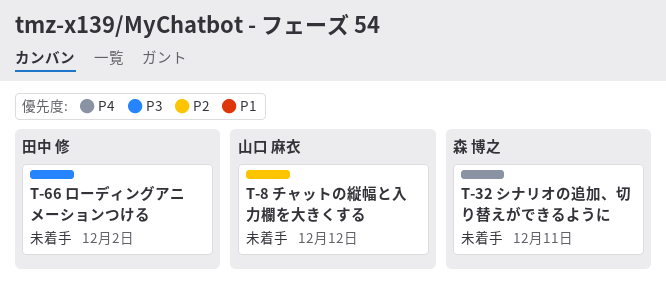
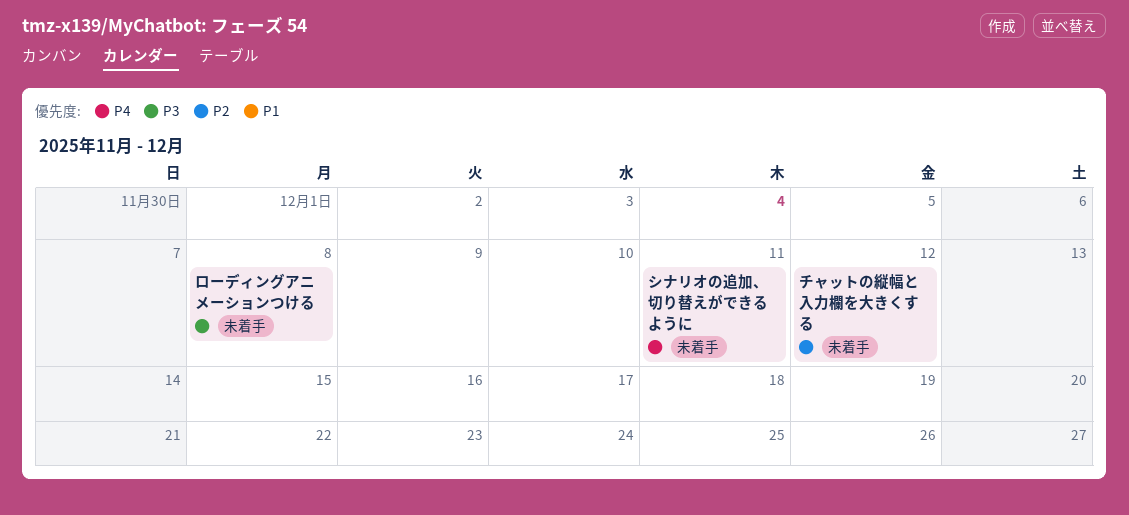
ローディングアニメーションつける, due: Dec 2 -> Dec 8

